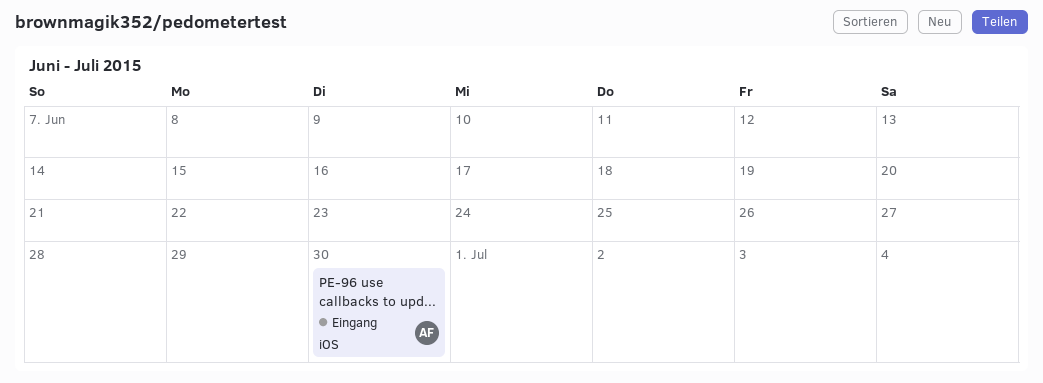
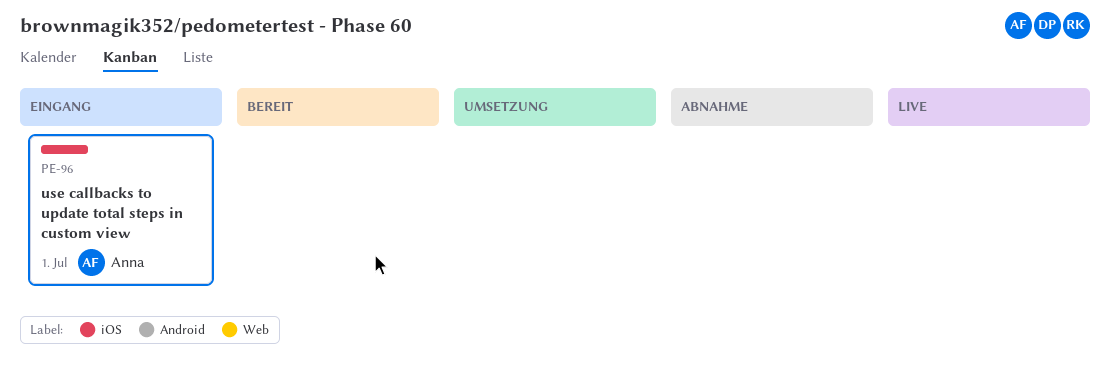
PE-96, due: Jun 30 -> Jul 1

